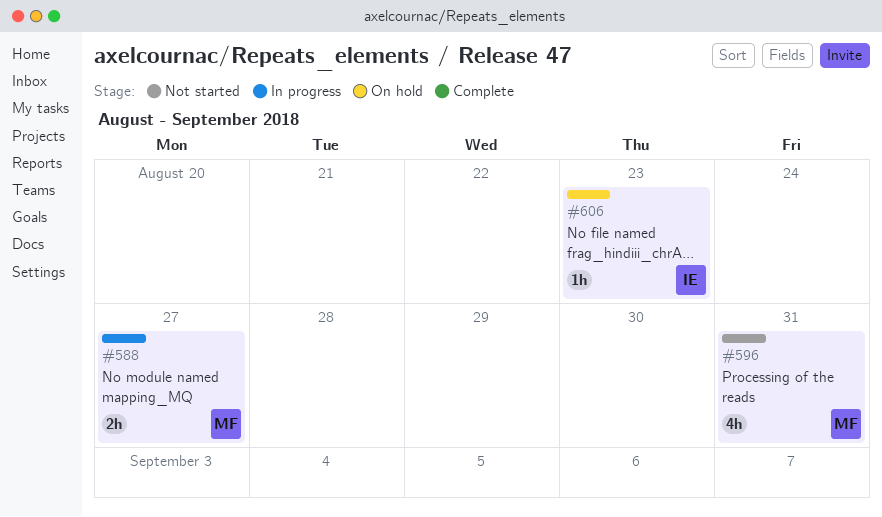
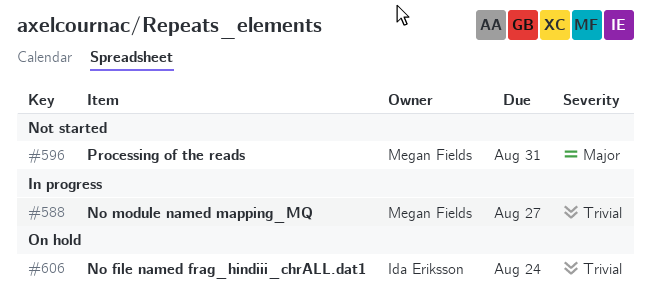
#606, due: Aug 23 -> Aug 24

